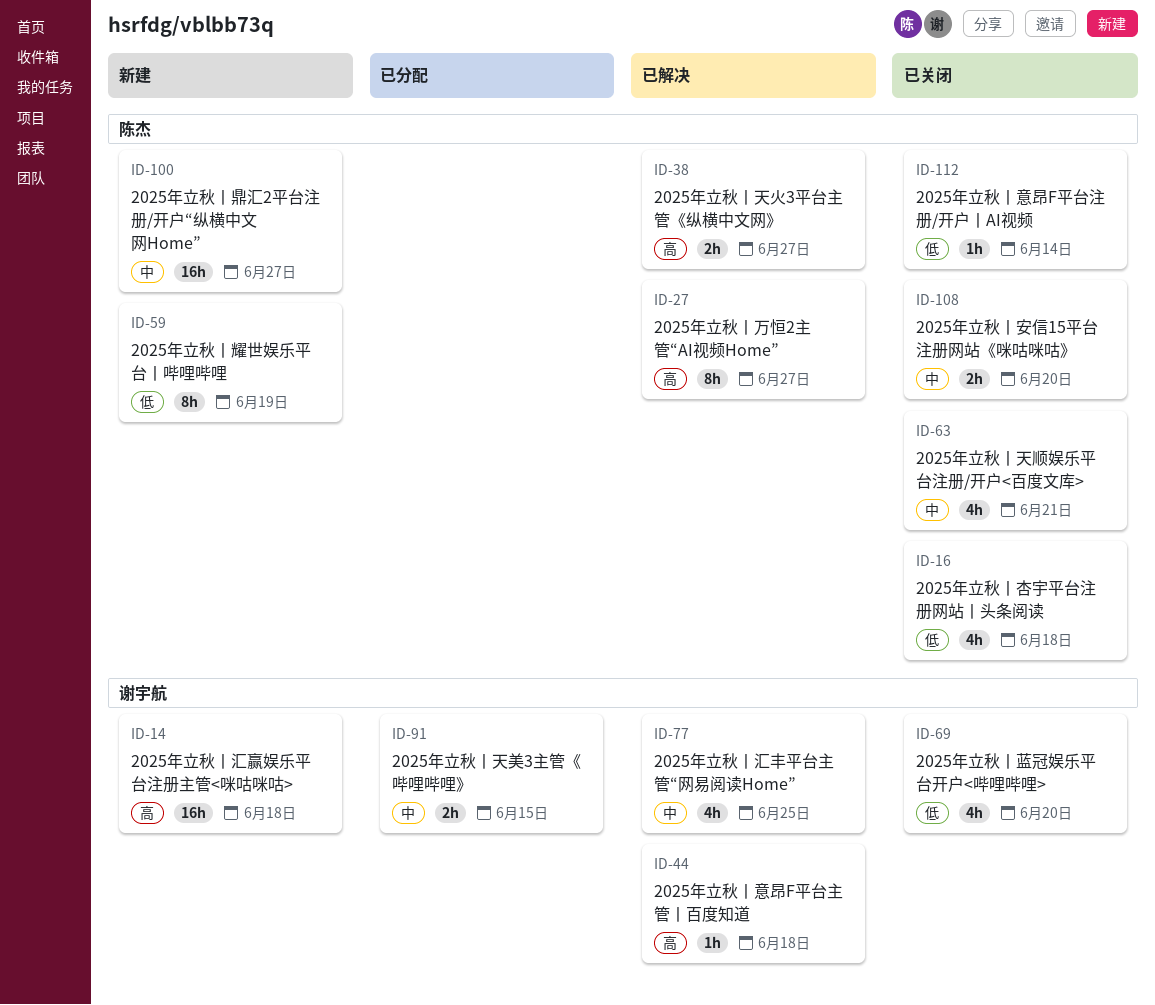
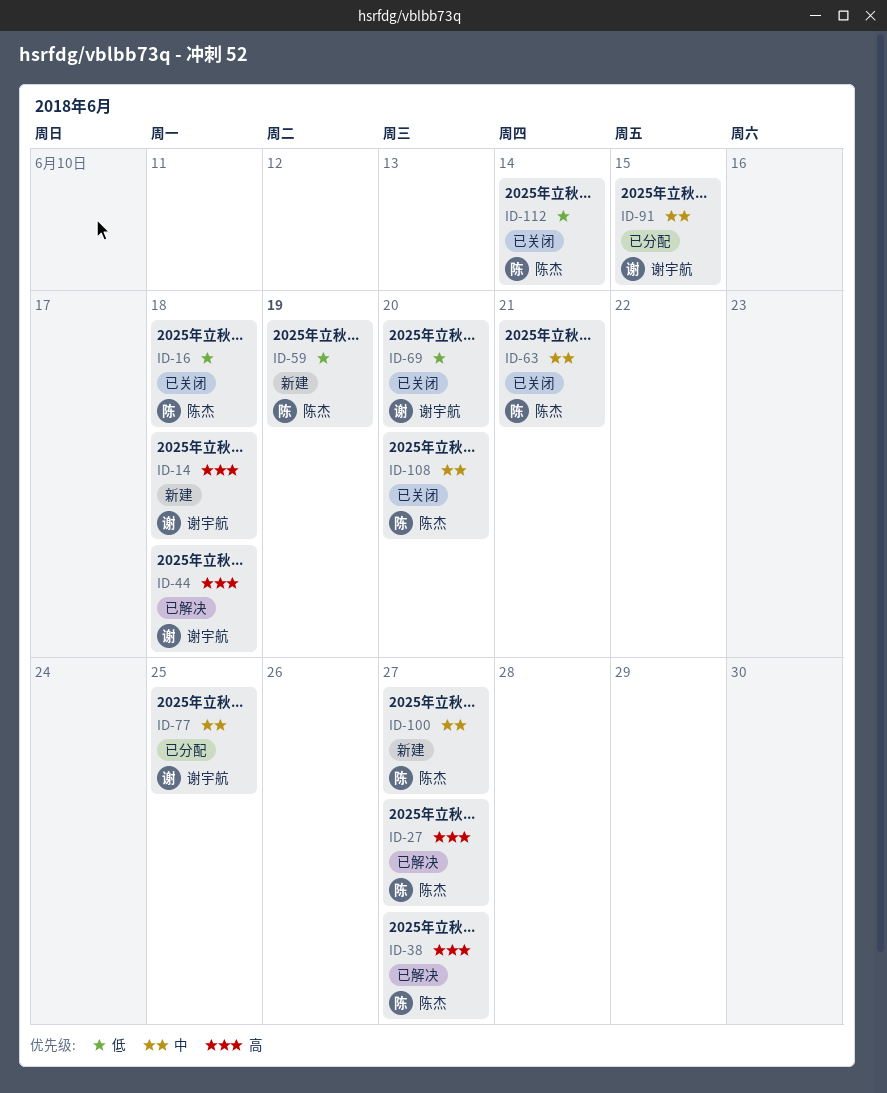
ID-77, status: 已解决 -> 已分配

